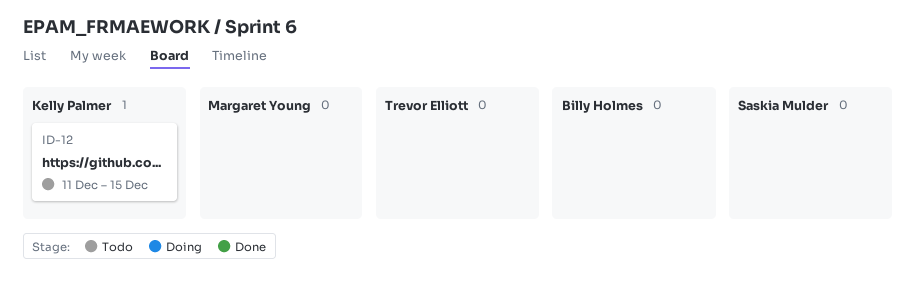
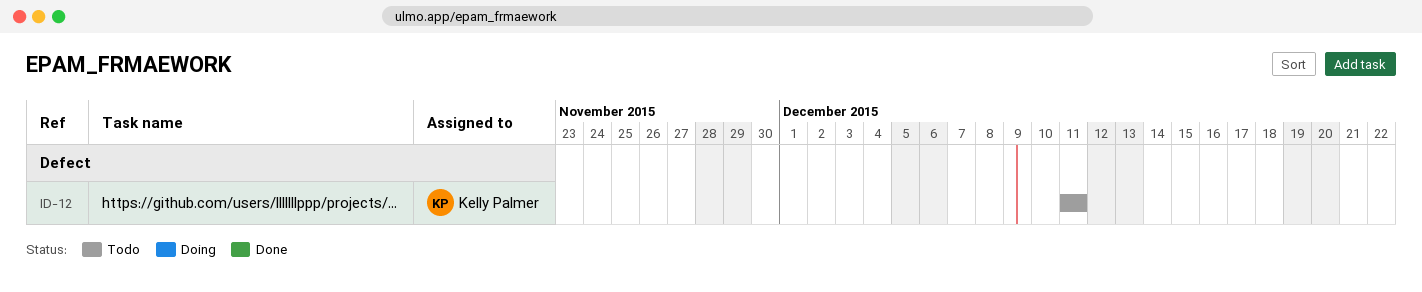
ID-12, due: Dec 15 -> Dec 11

